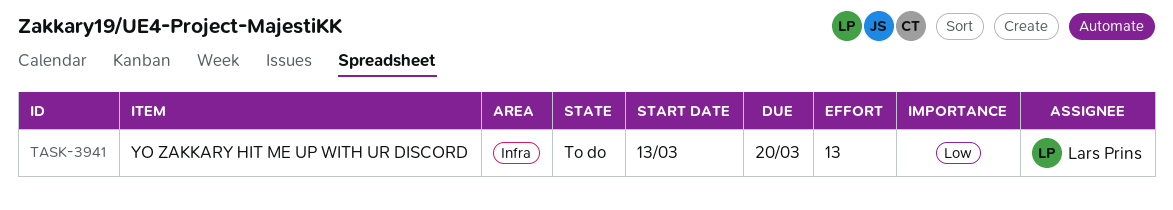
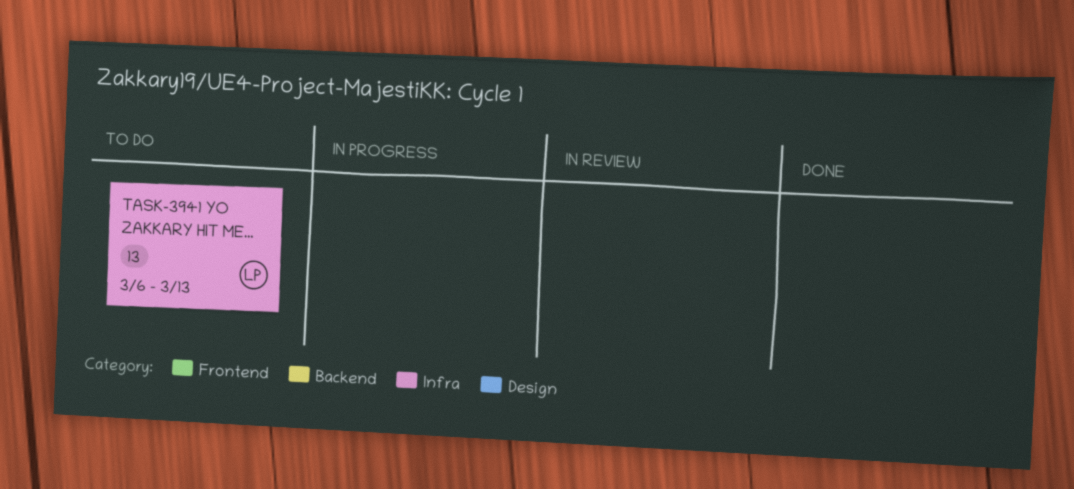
TASK-3941, start: Mar 13 -> Mar 6
TASK-3941, due: Mar 20 -> Mar 13

